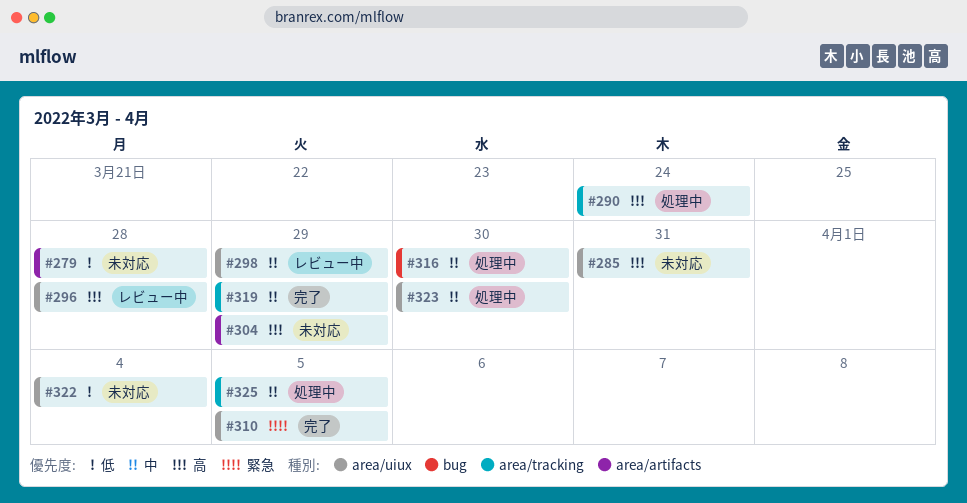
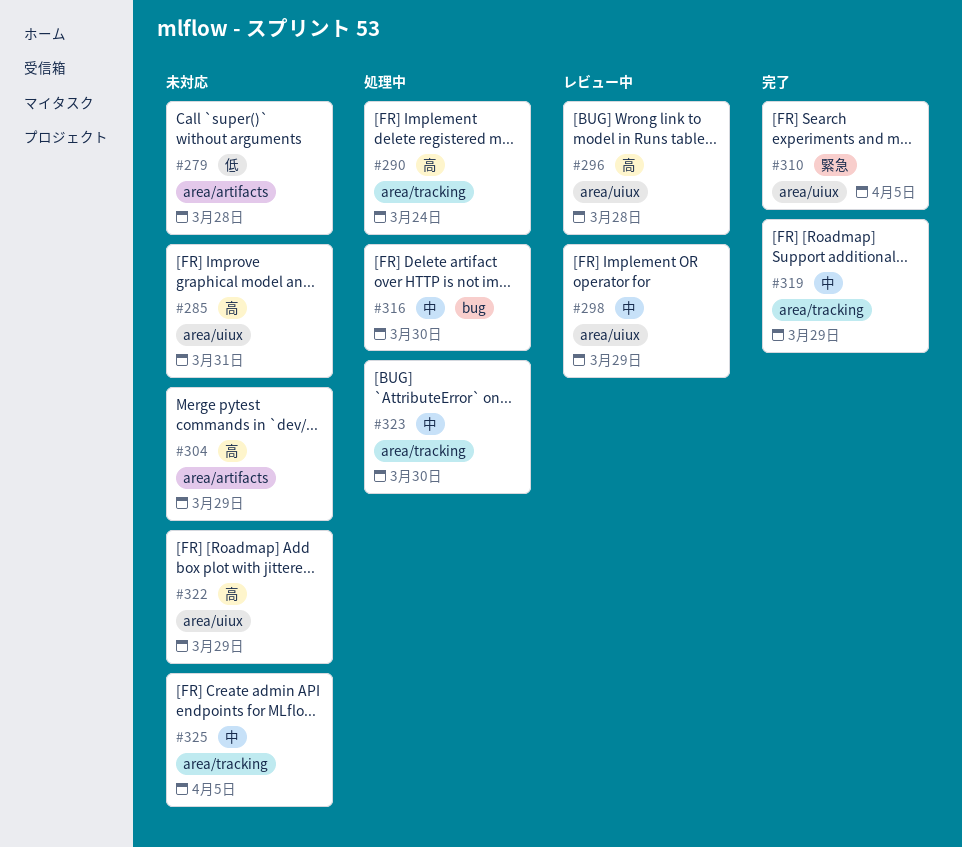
#322, priority: 低 -> 高
#322, due: Apr 4 -> Mar 29
#323, label: area/uiux -> area/tracking
#325, status: 処理中 -> 未対応

